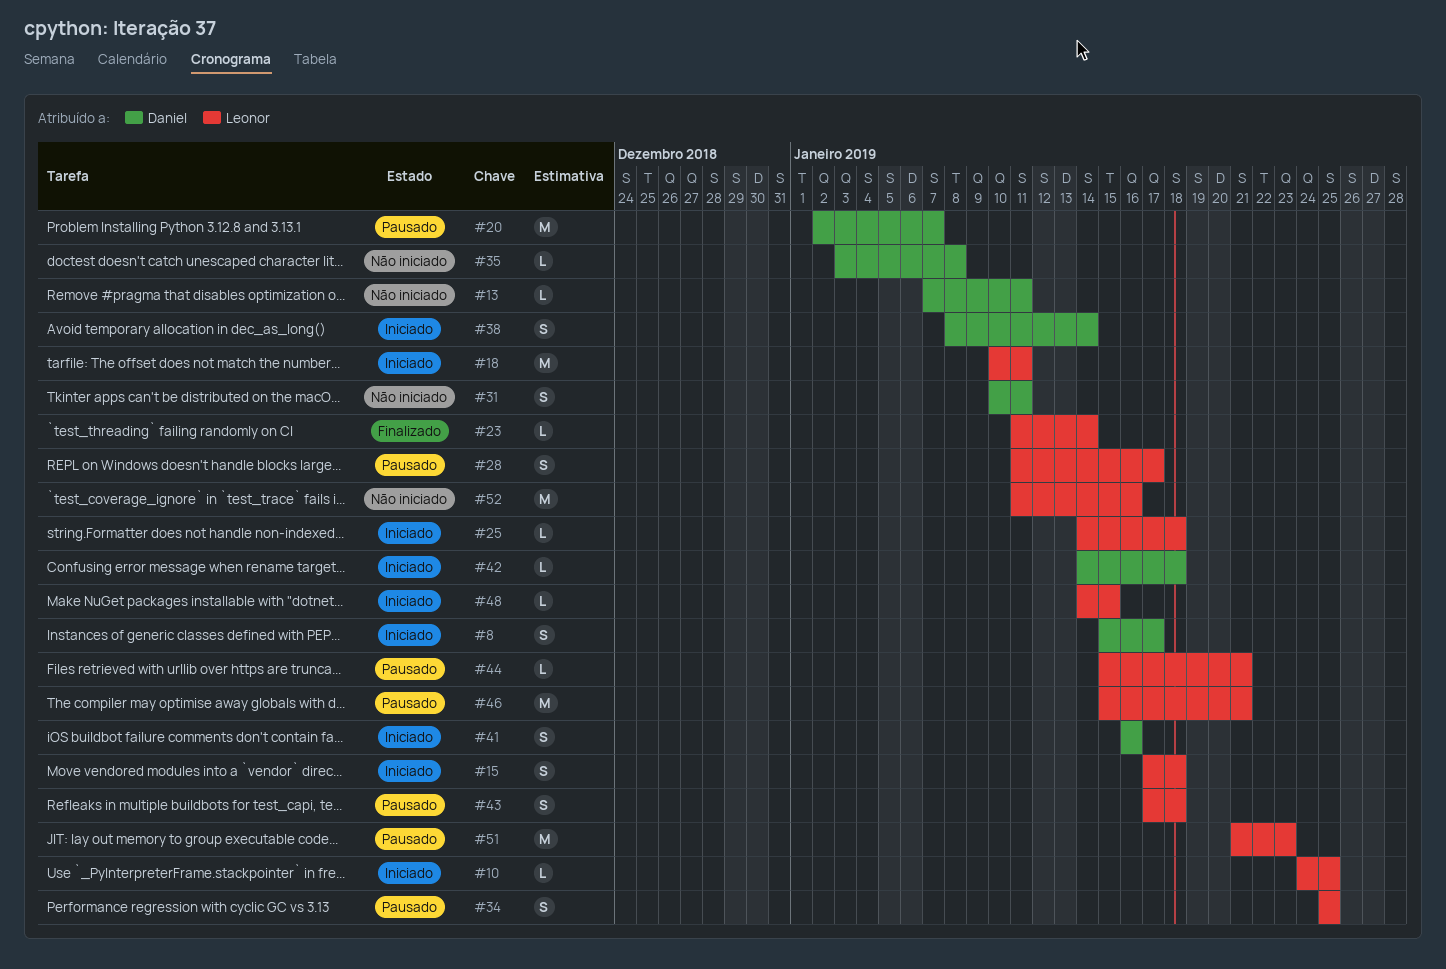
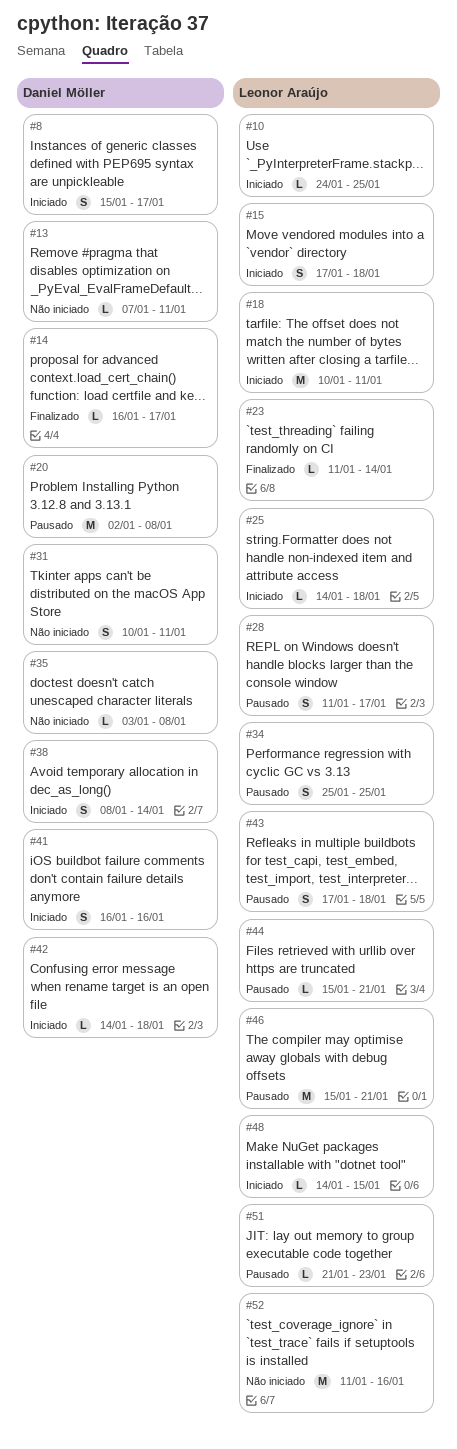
#14: none -> present
#20, due: Jan 7 -> Jan 8
#51, estimate: M -> L

